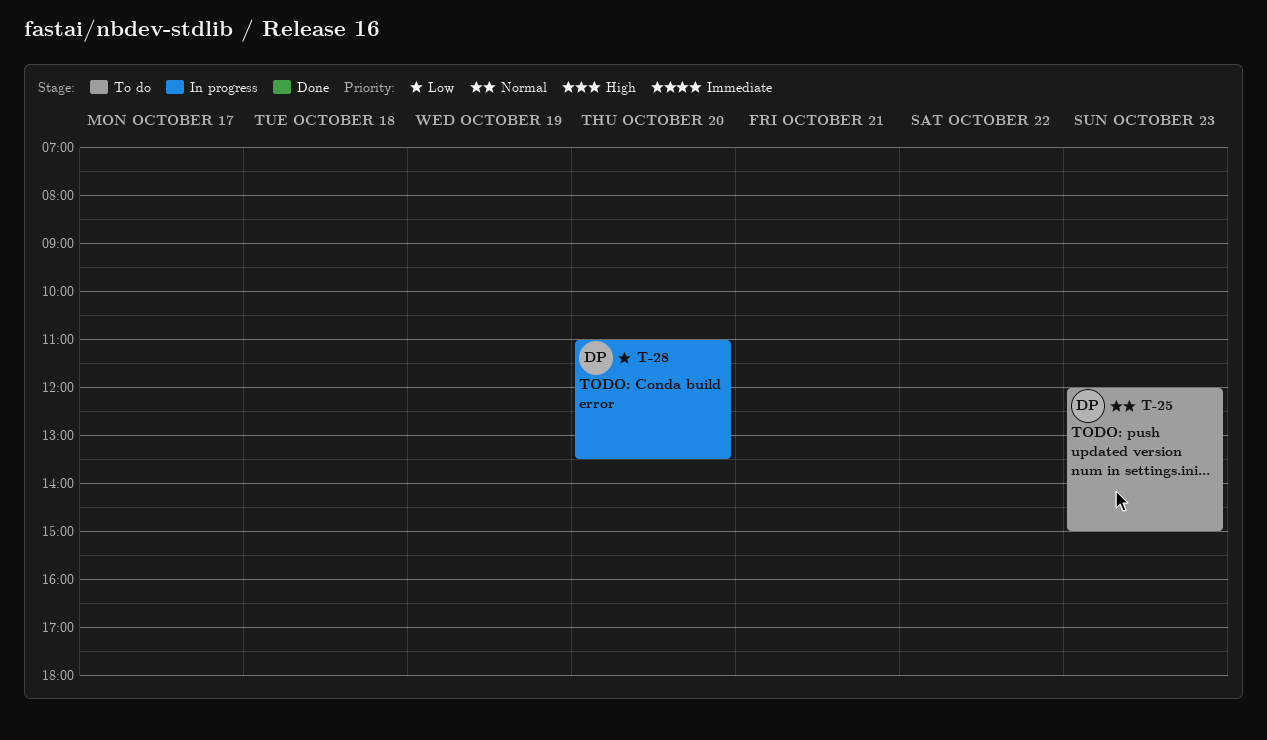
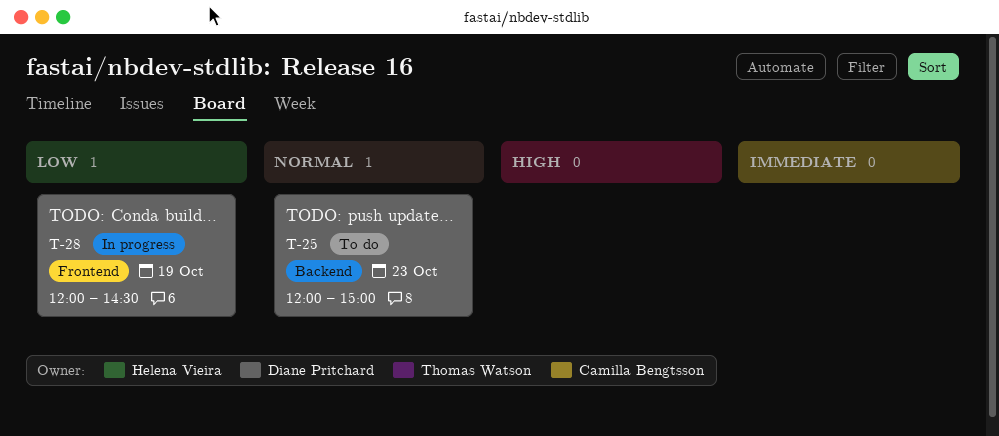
T-28, day: Oct 20 -> Oct 19
T-28, begins: 11:00 -> 12:00
T-28, ends: 13:30 -> 14:30

